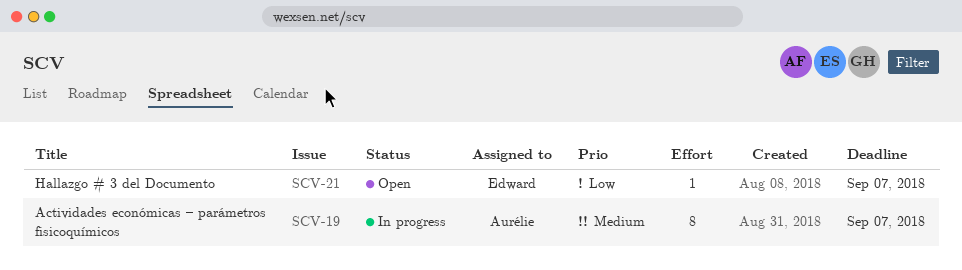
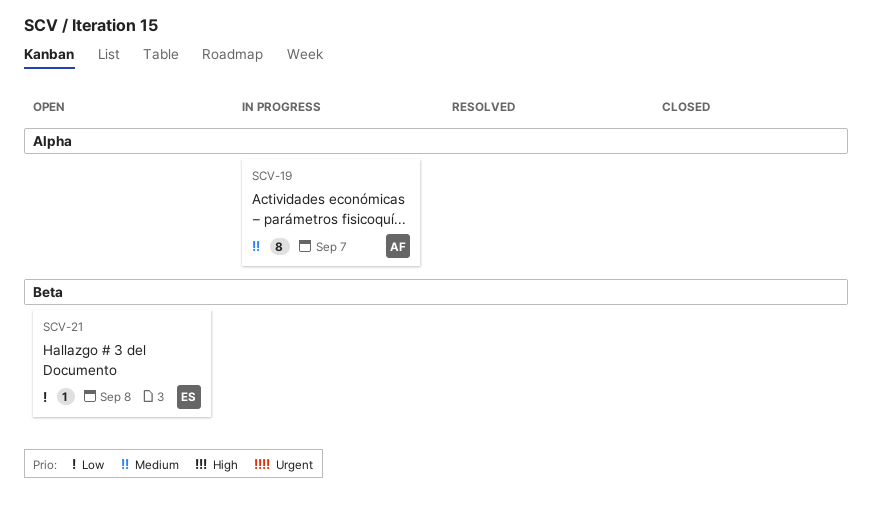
SCV-21, due: Sep 7 -> Sep 8

